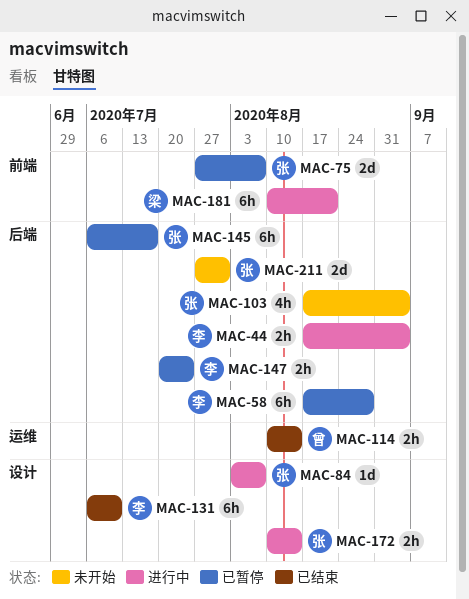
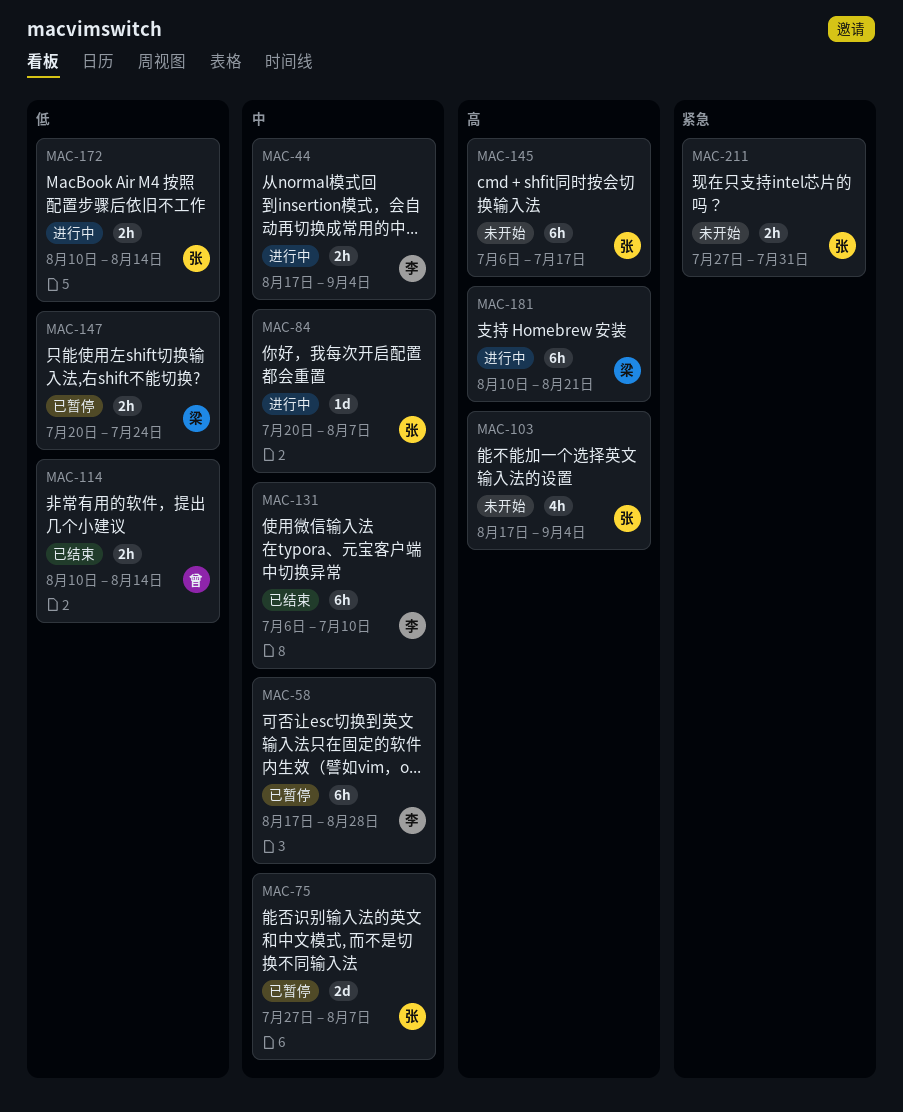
MAC-84, start: Aug 3 -> Jul 20
MAC-145, status: 已暂停 -> 未开始
MAC-147, owner: 李 -> 梁
MAC-211, estimate: 2d -> 2h

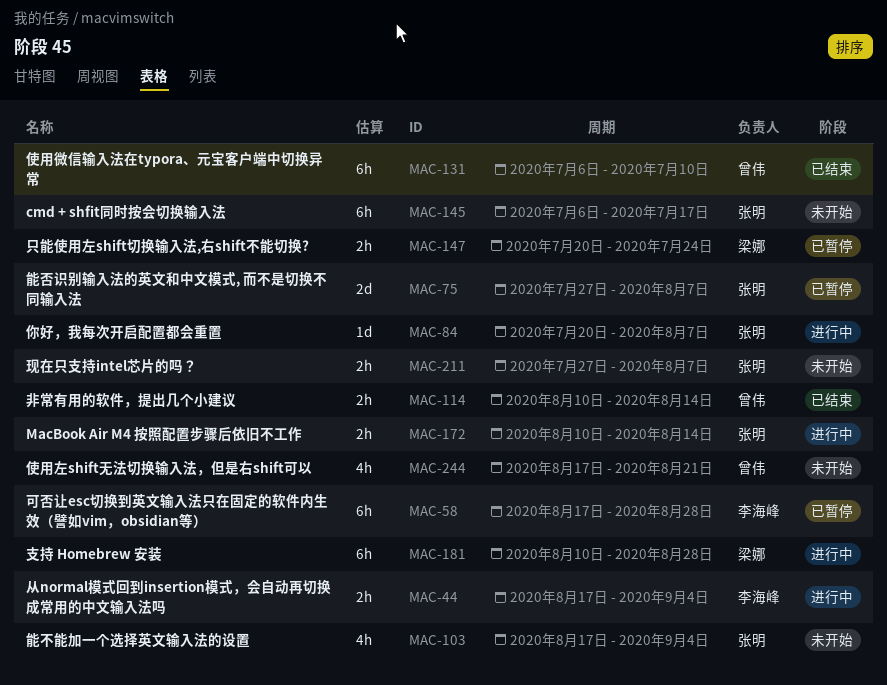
MAC-131, owner: 李海峰 -> 曾伟
MAC-181, due: Aug 21 -> Aug 28
MAC-211, due: Jul 31 -> Aug 7
MAC-244: none -> present

